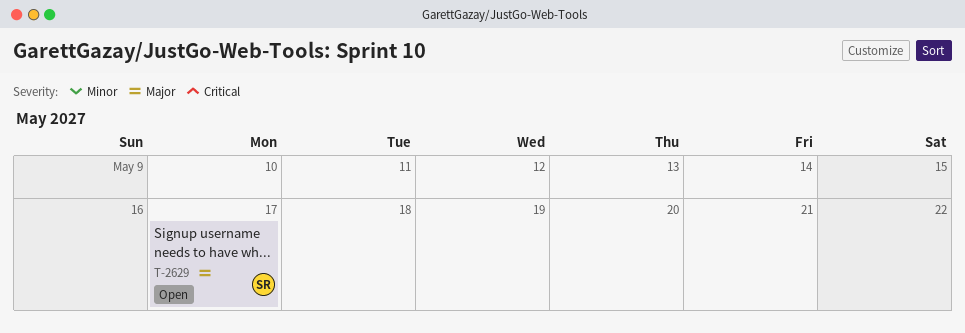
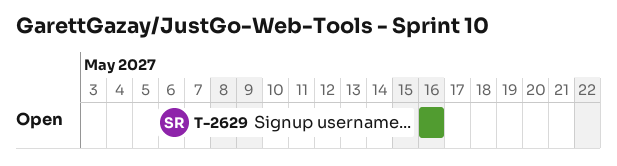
T-2629, due: May 17 -> May 16

